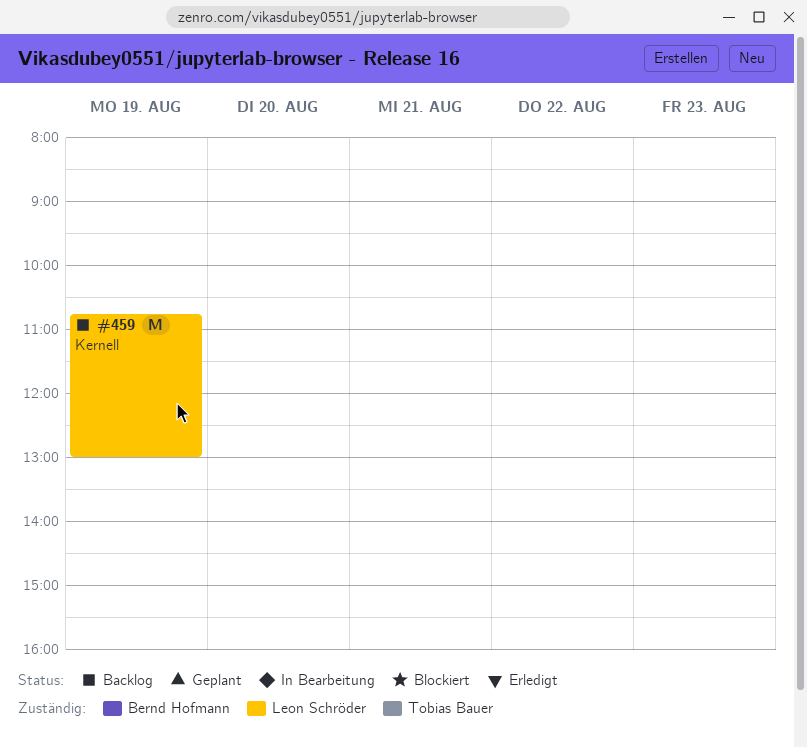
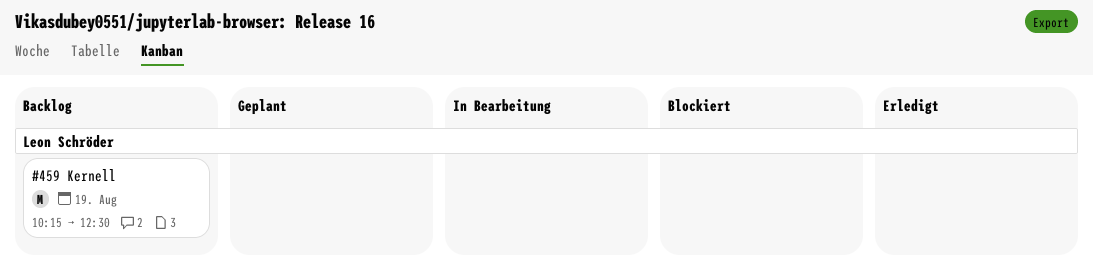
#459, begins: 10:45 -> 10:15
#459, ends: 13:00 -> 12:30

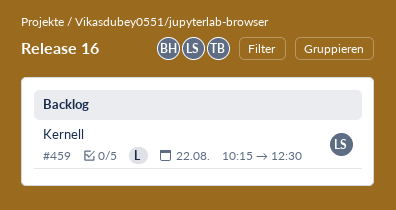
#459, estimate: M -> L
#459, day: Aug 19 -> Aug 22

